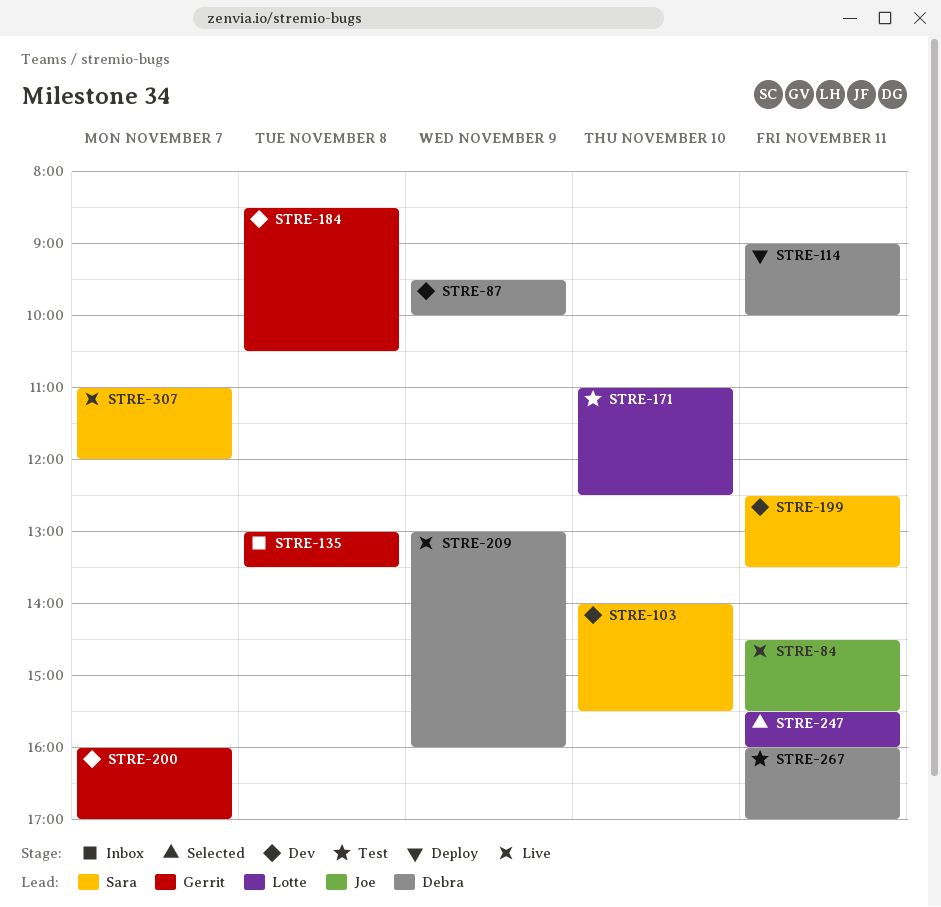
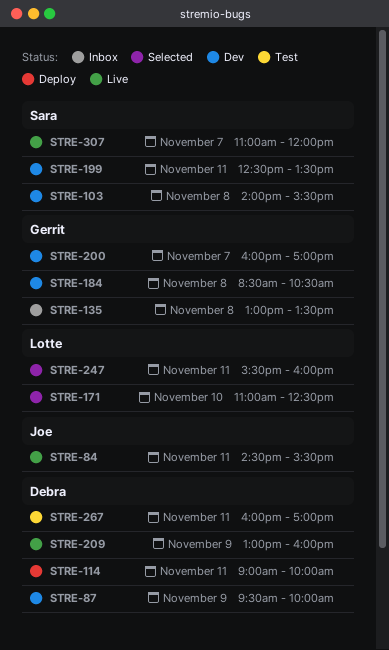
STRE-103, day: Nov 10 -> Nov 8
STRE-171, status: Test -> Selected

